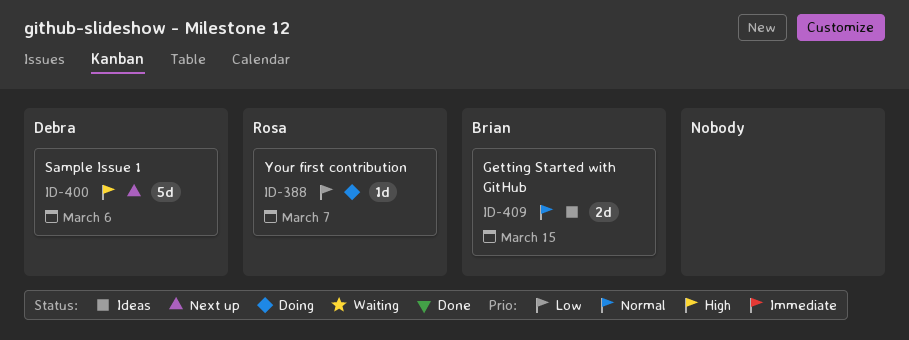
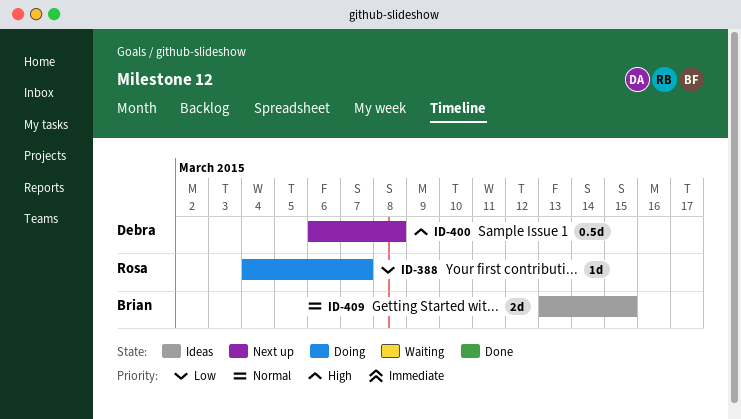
ID-400, estimate: 5d -> 0.5d
ID-400, due: Mar 6 -> Mar 8

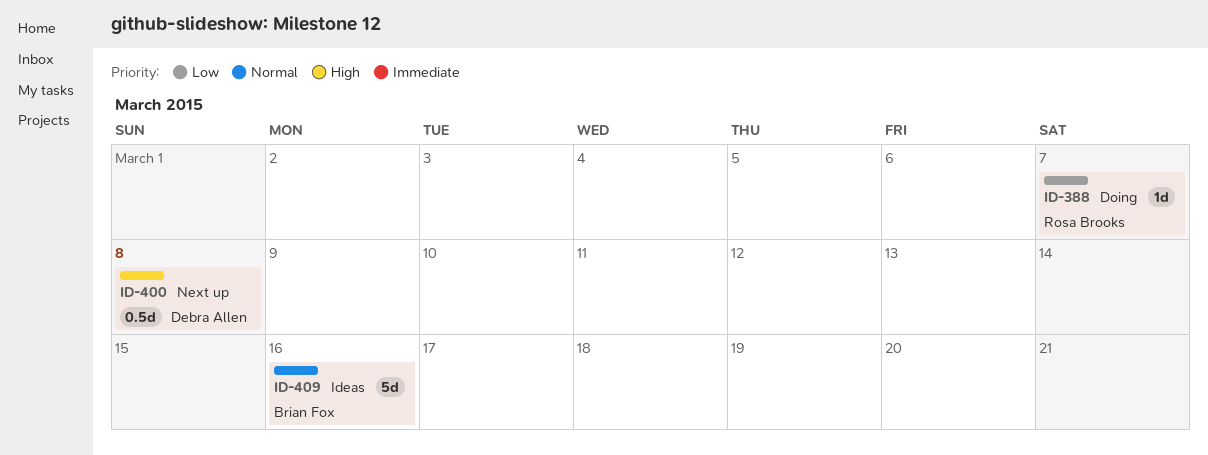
ID-409, estimate: 2d -> 5d
ID-409, due: Mar 15 -> Mar 16

